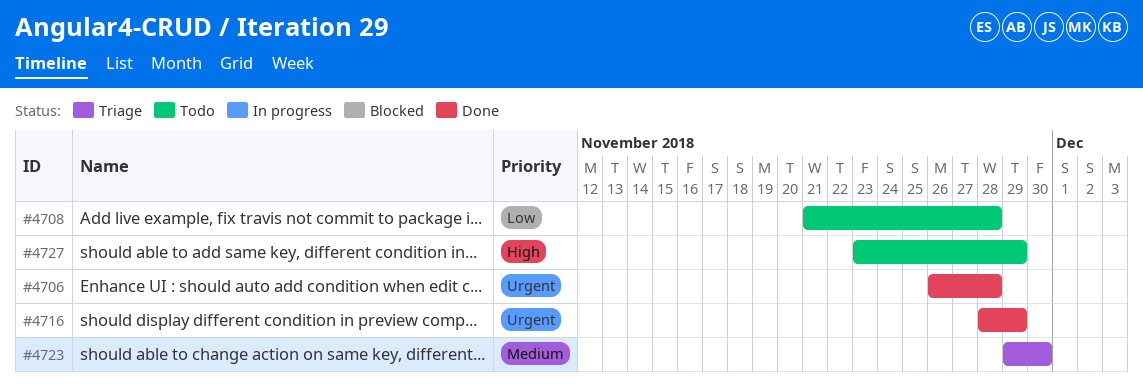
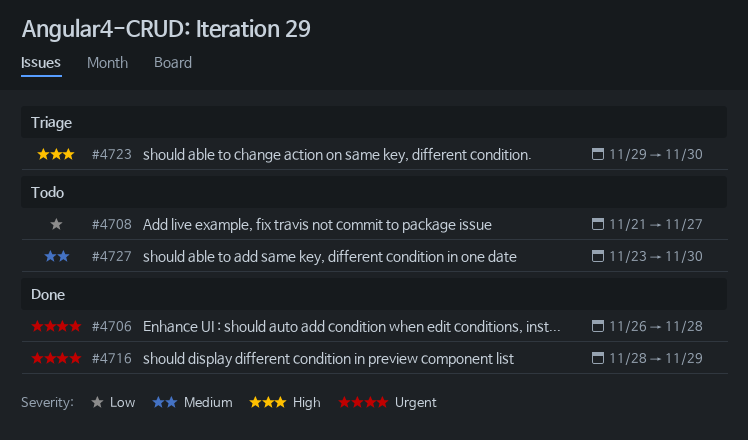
#4708, due: Nov 28 -> Nov 27
#4723, priority: Medium -> High
#4727, priority: High -> Medium
#4727, due: Nov 29 -> Nov 30

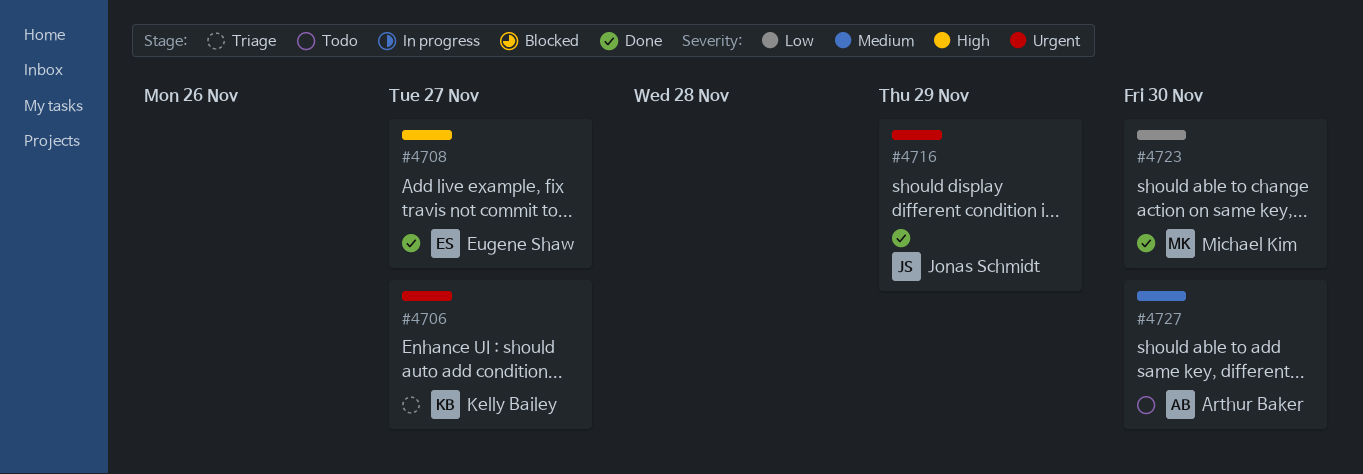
#4706, status: Done -> Triage
#4706, due: Nov 28 -> Nov 27
#4708, status: Todo -> Done
#4708, priority: Low -> High
#4723, status: Triage -> Done
#4723, priority: High -> Low

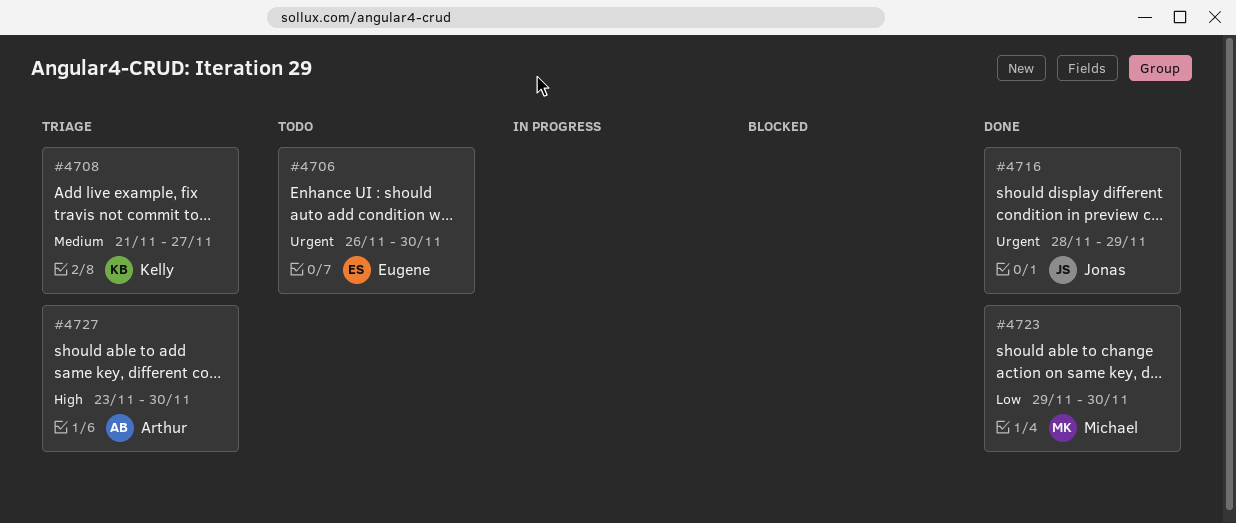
#4706, status: Triage -> Todo
#4706, owner: Kelly Bailey -> Eugene Shaw
#4706, due: Nov 27 -> Nov 30
#4708, status: Done -> Triage
#4708, owner: Eugene Shaw -> Kelly Bailey
#4708, priority: High -> Medium
#4727, status: Todo -> Triage
#4727, priority: Medium -> High

